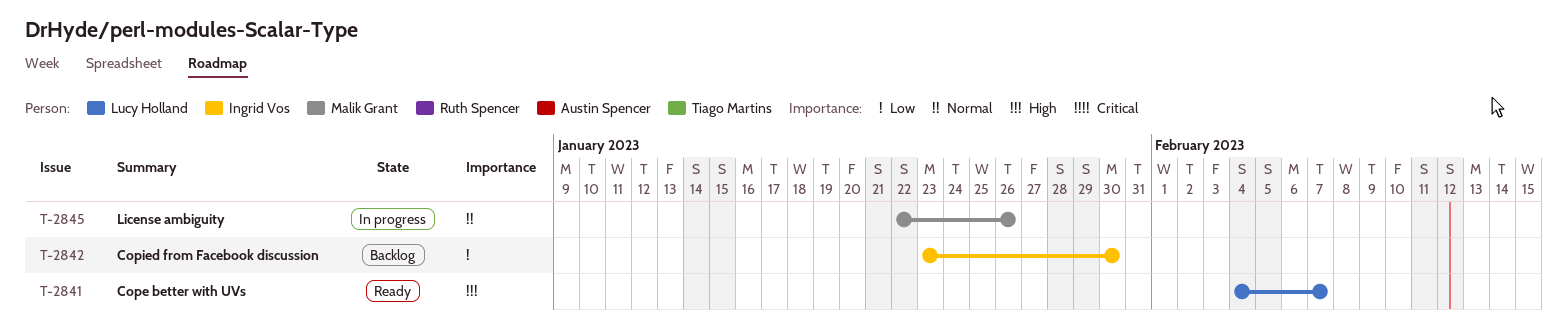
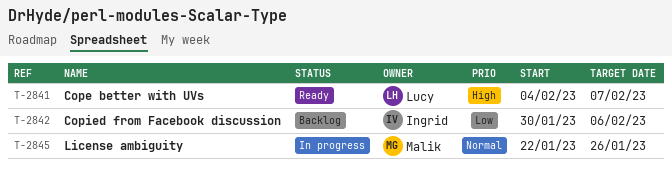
T-2842, start: Jan 23 -> Jan 30
T-2842, due: Jan 30 -> Feb 6

